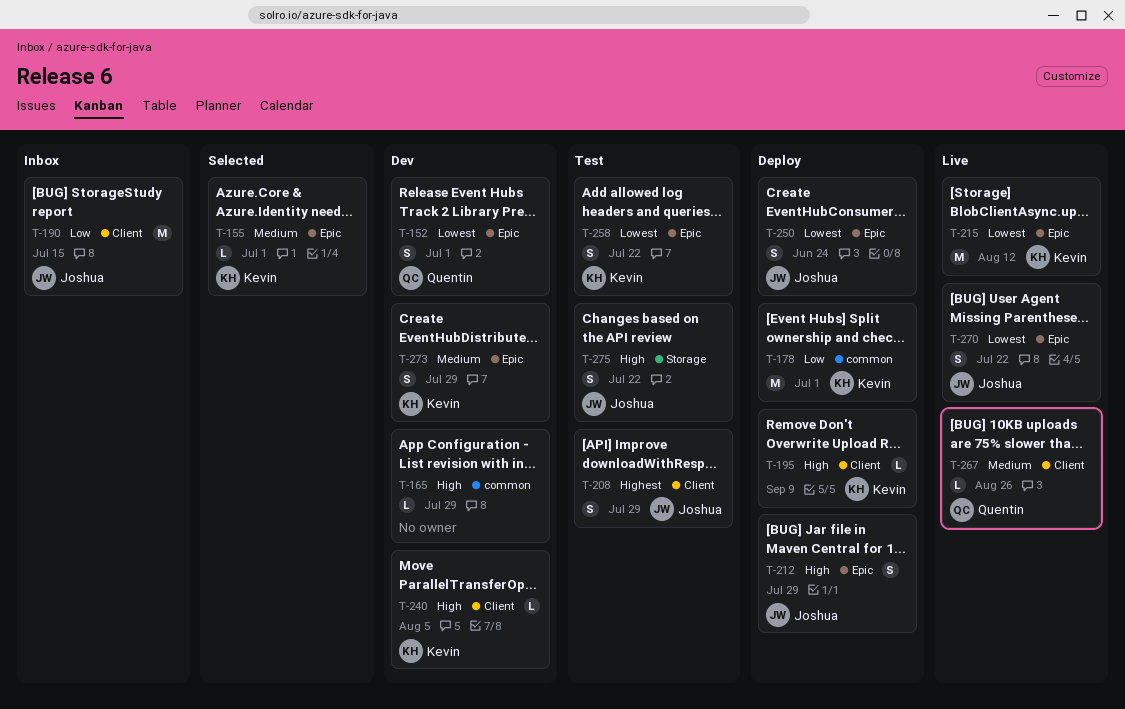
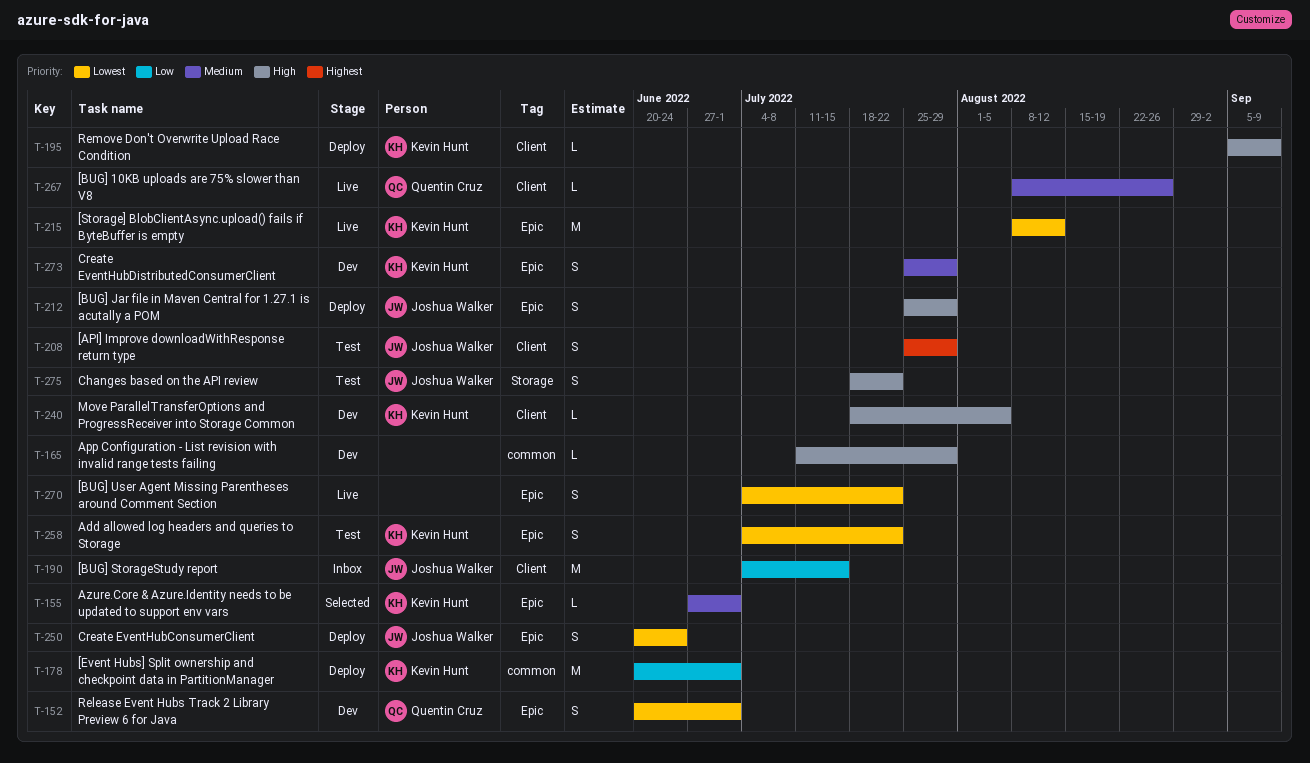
T-270, owner: Joshua Walker -> none

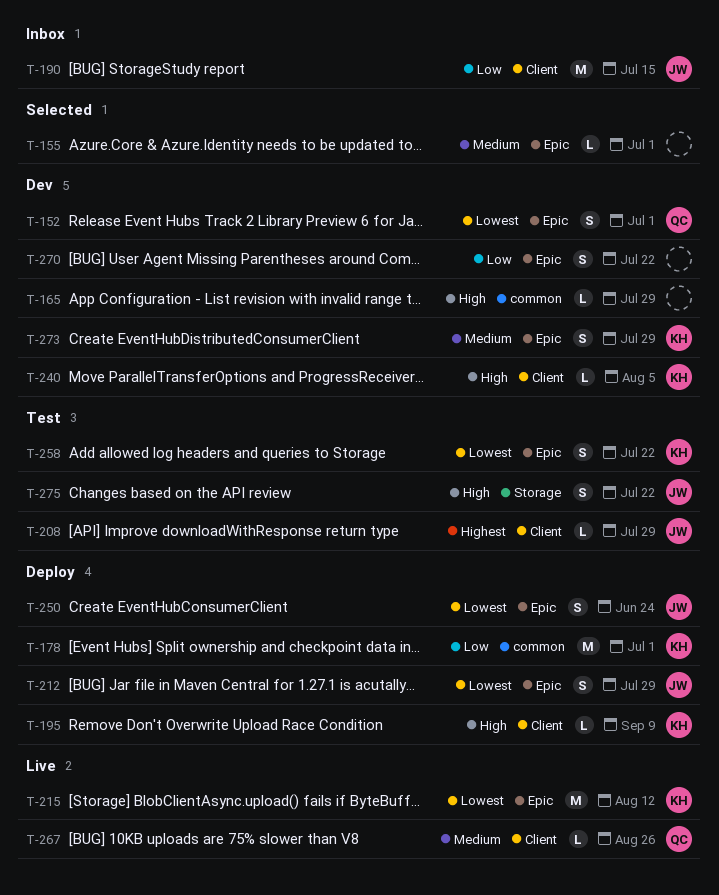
T-155, owner: Kevin Hunt -> none
T-208, estimate: S -> L
T-212, priority: High -> Lowest
T-270, status: Live -> Dev
T-270, priority: Lowest -> Low

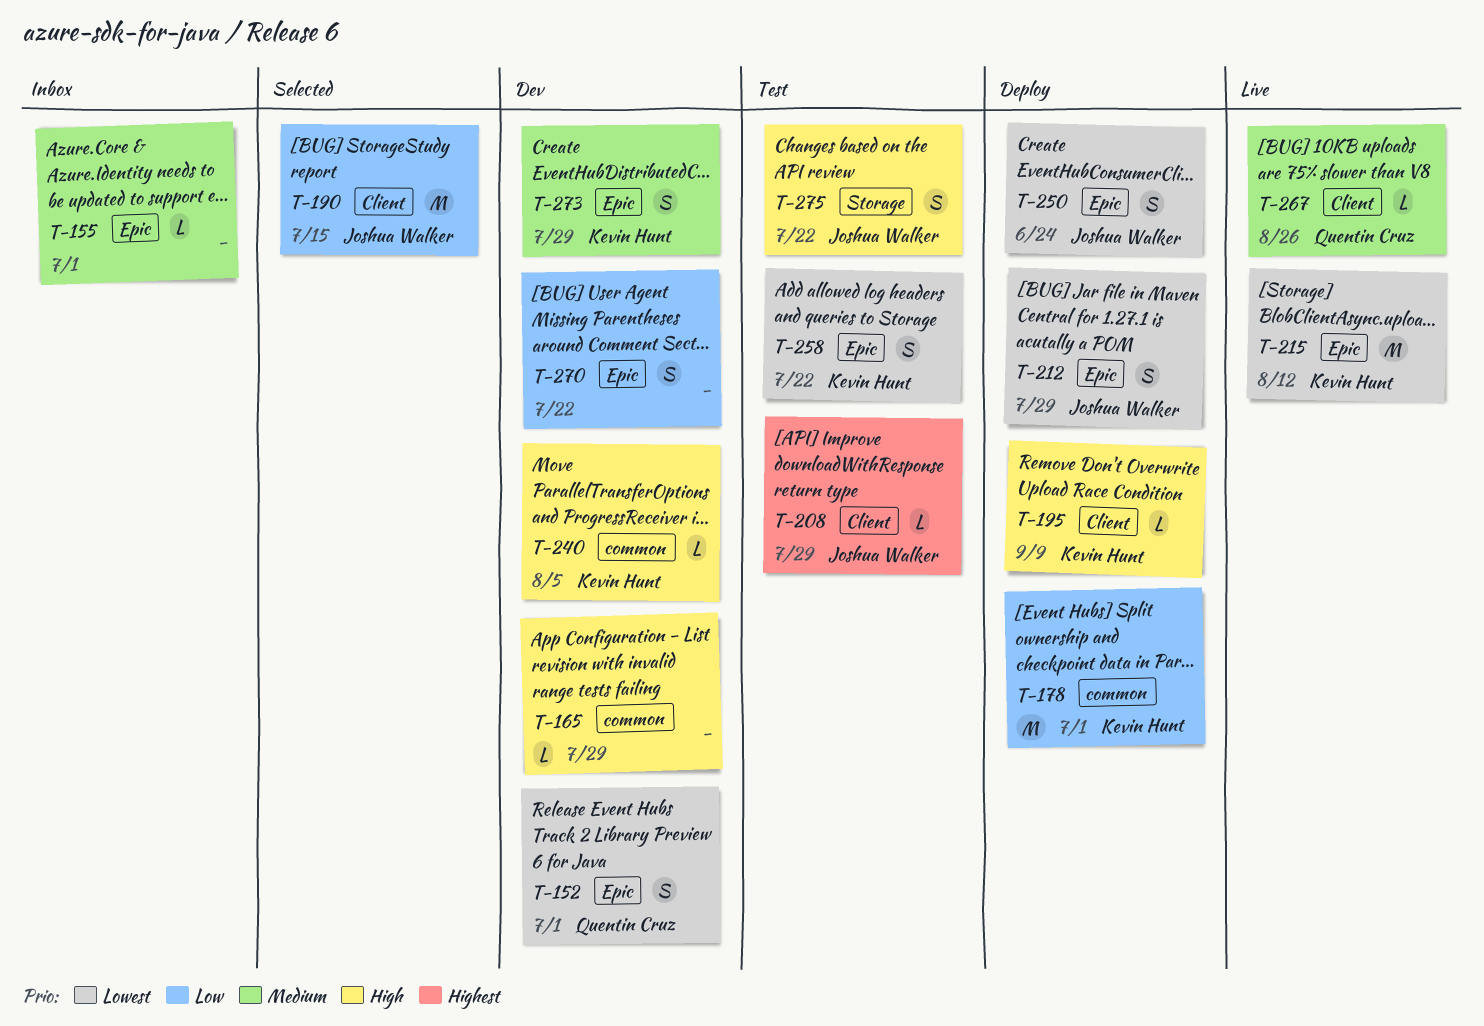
T-155, status: Selected -> Inbox
T-190, status: Inbox -> Selected
T-240, label: Client -> common

